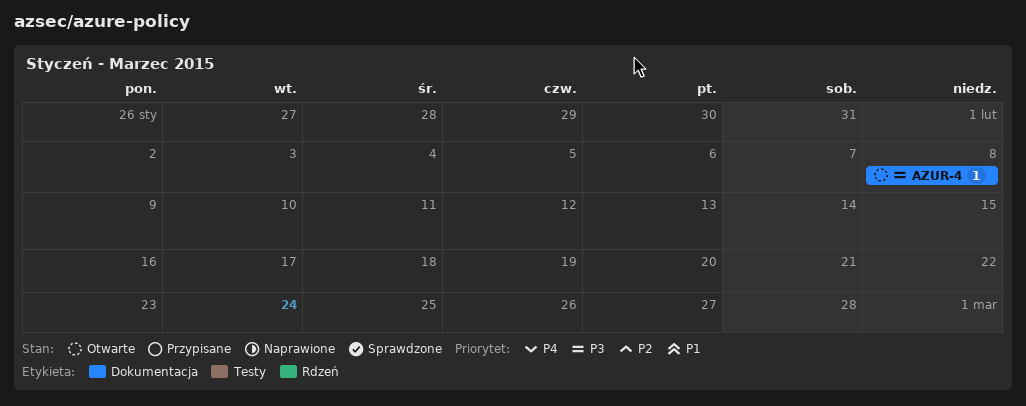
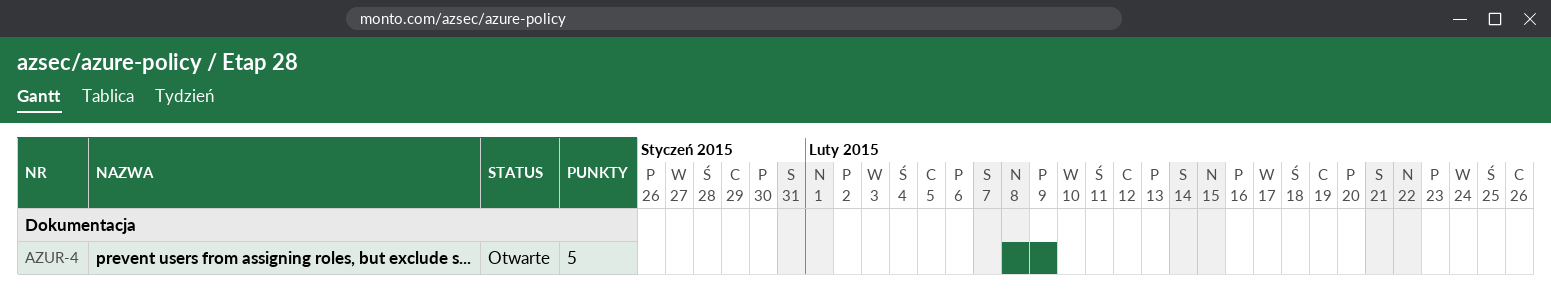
AZUR-4, estimate: 1 -> 5
AZUR-4, due: Feb 8 -> Feb 9

